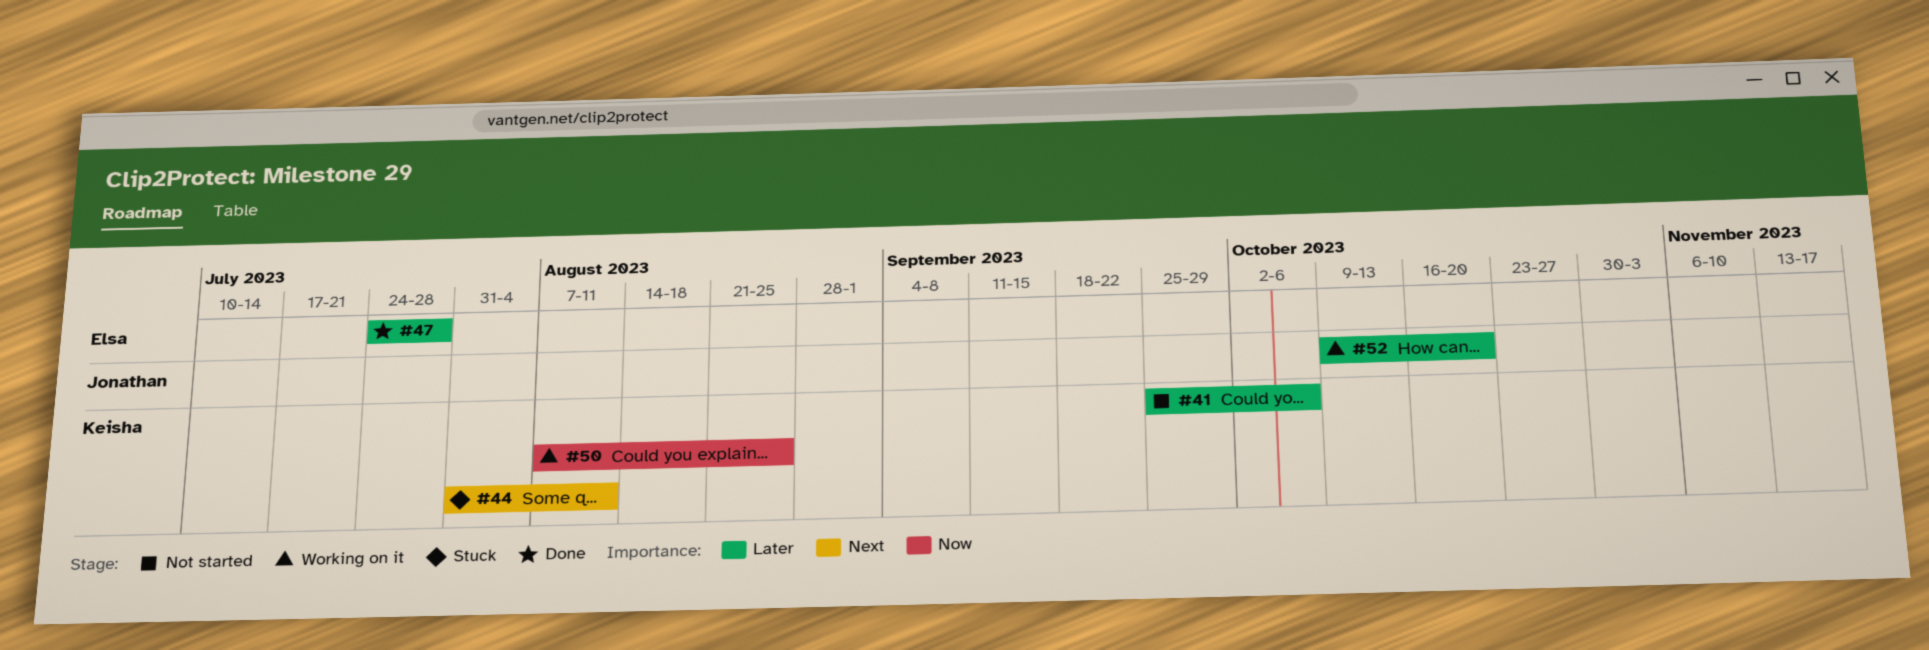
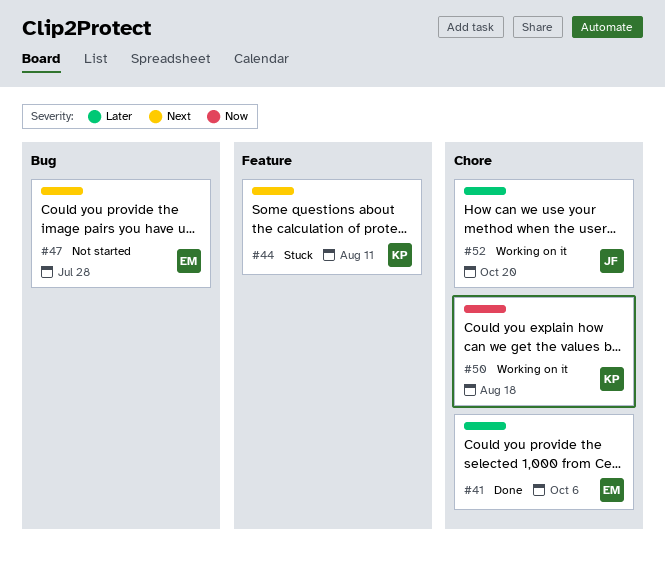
#41, status: Not started -> Done
#41, owner: Keisha -> Elsa
#47, status: Done -> Not started
#47, priority: Later -> Next
#50, due: Aug 25 -> Aug 18

